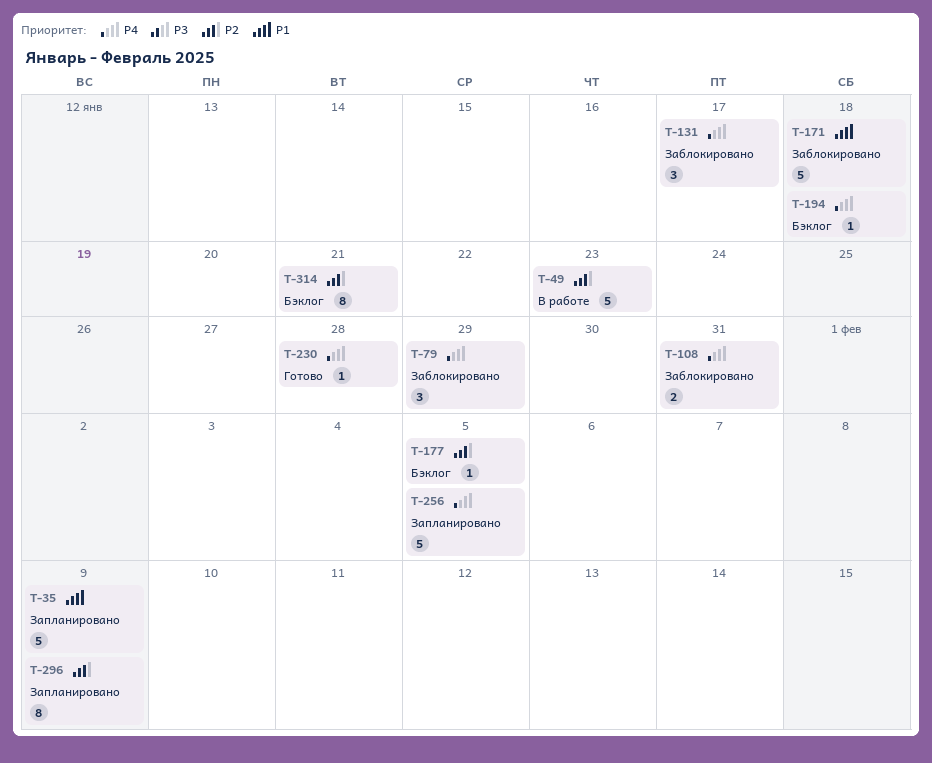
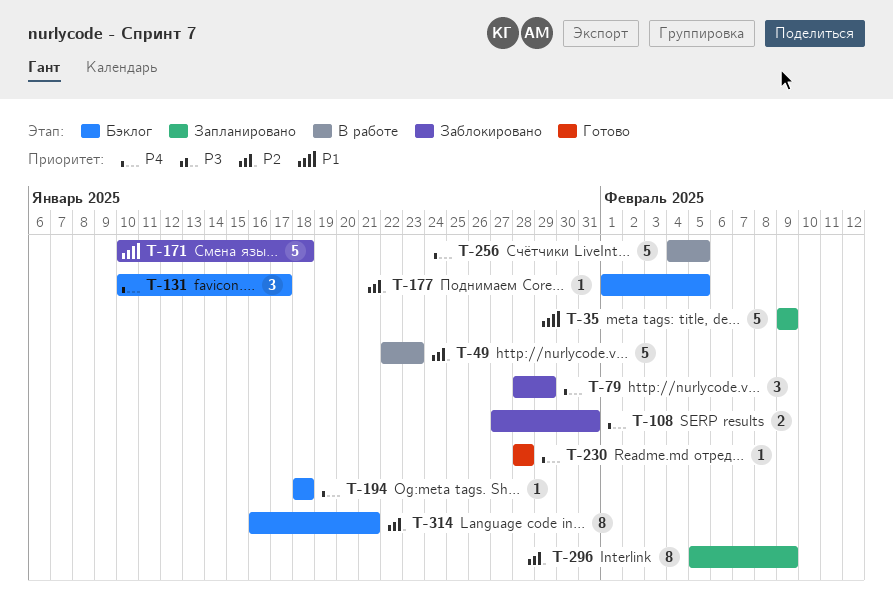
T-131, status: Заблокировано -> Бэклог
T-256, status: Запланировано -> В работе

